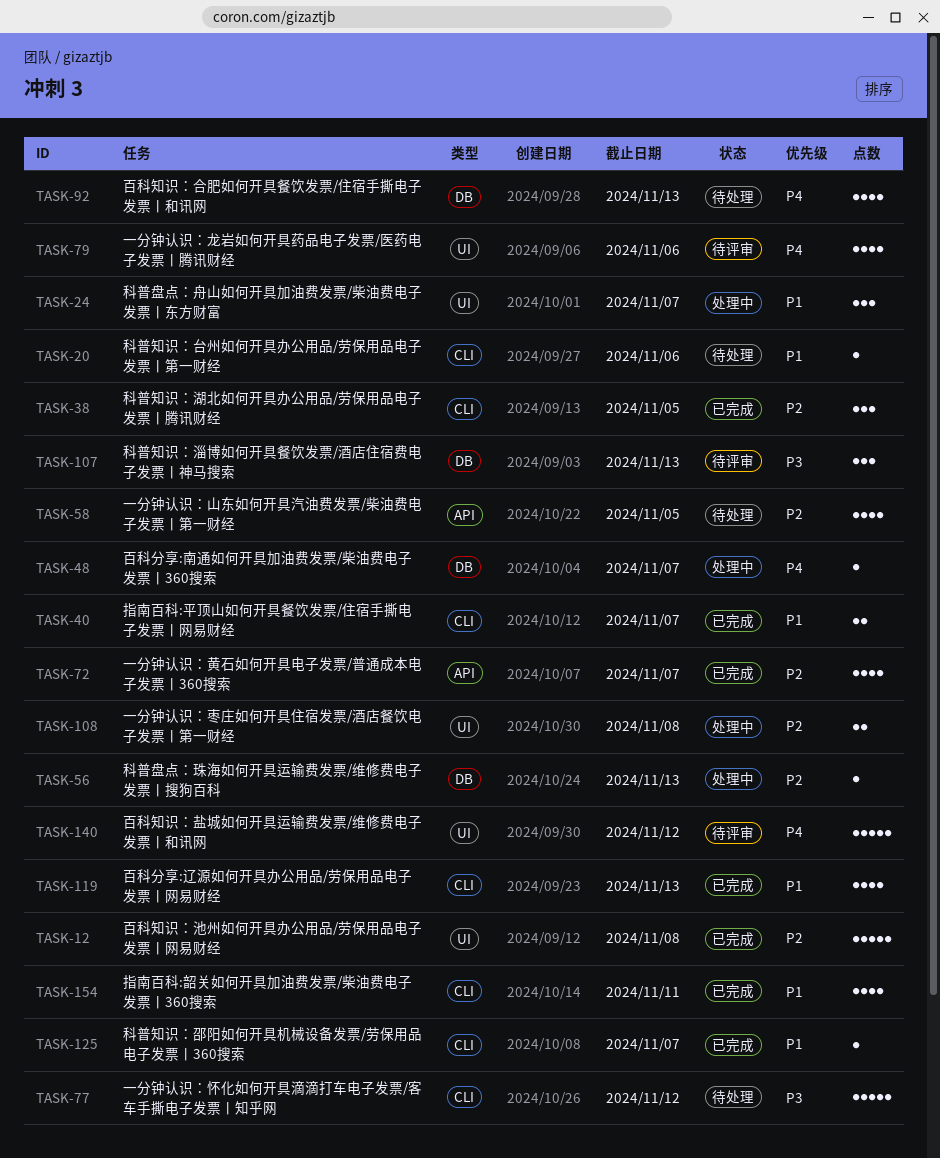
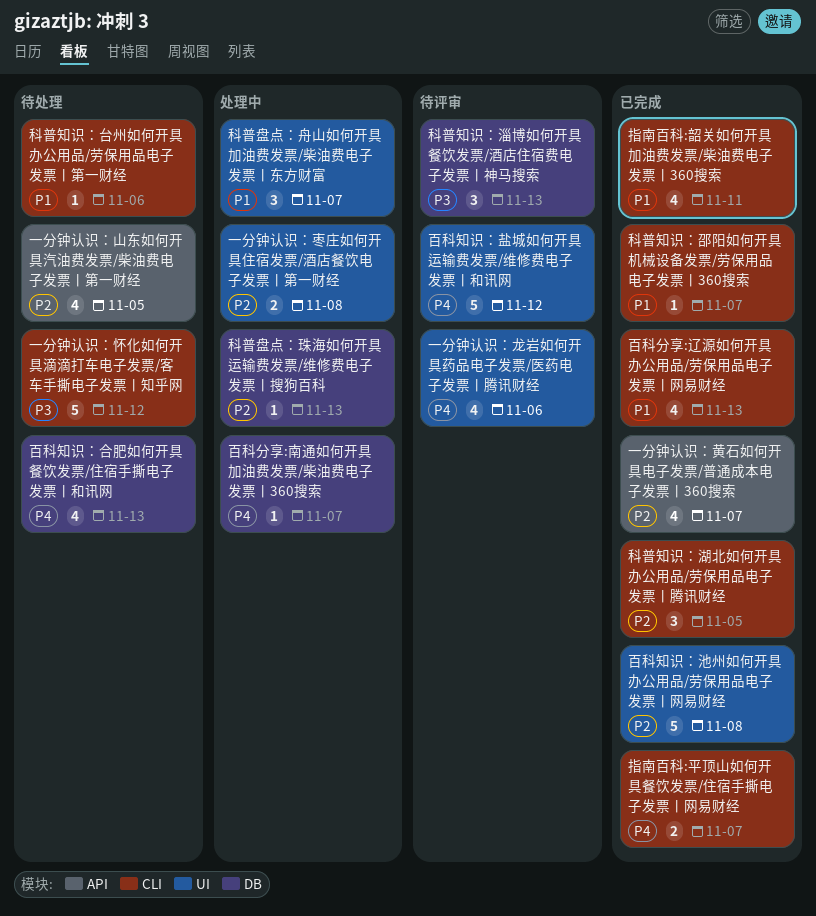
指南百科:平顶山如何开具餐饮发票/住宿手撕电子发票丨网易财经, priority: P1 -> P4

